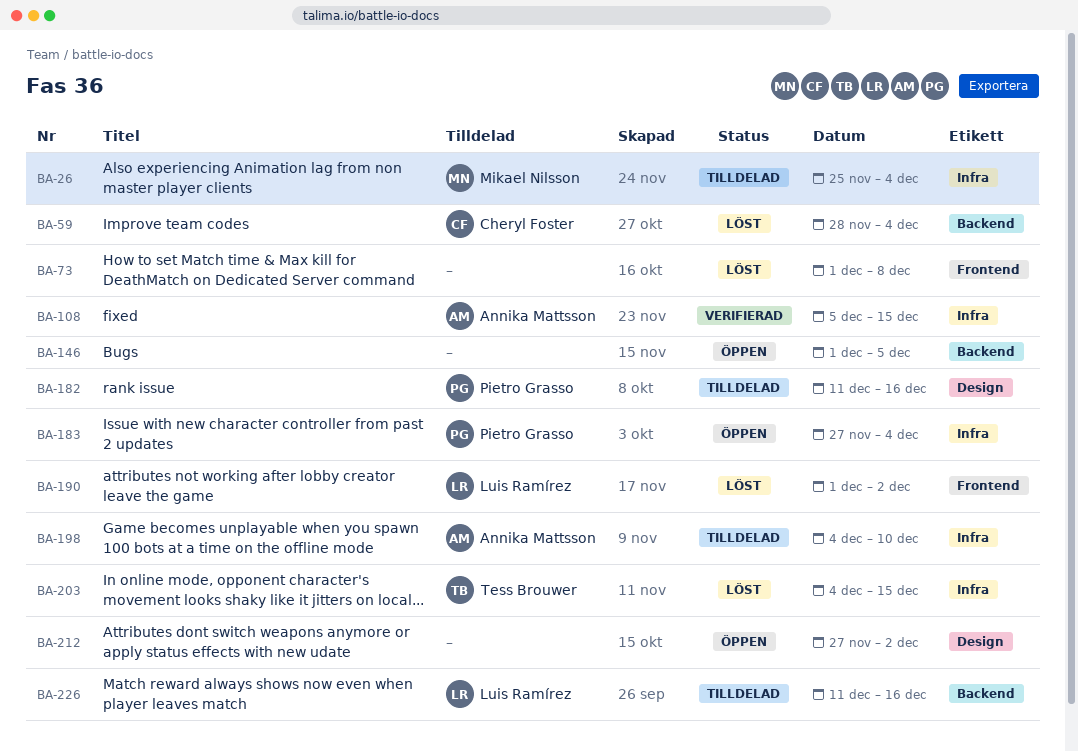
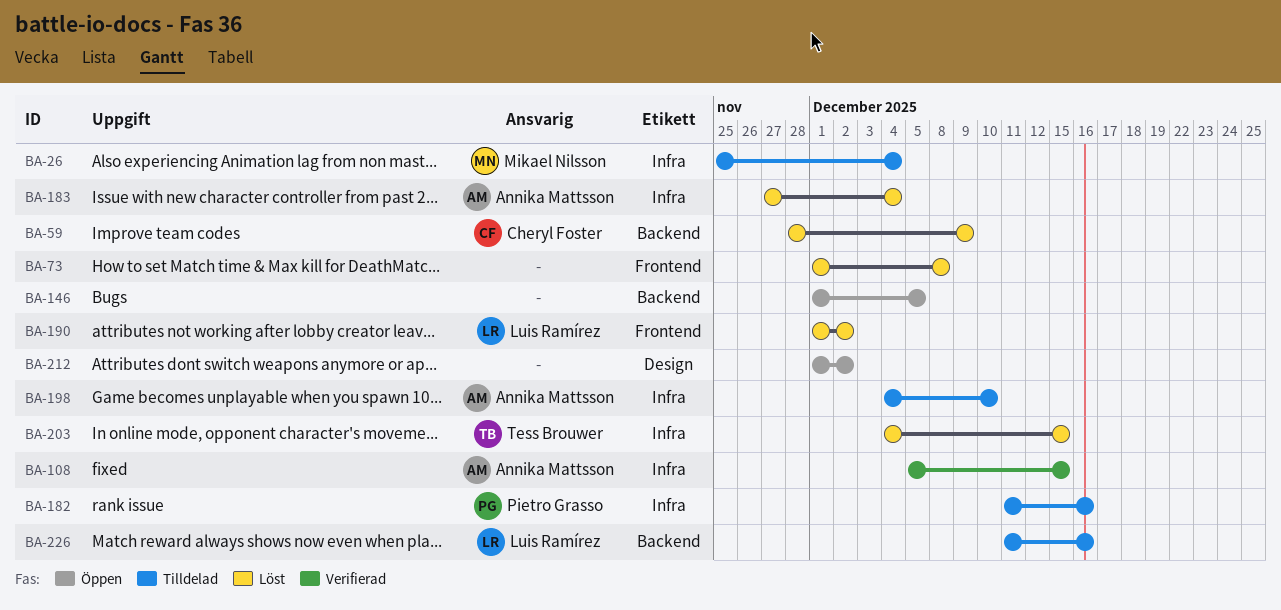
BA-59, due: Dec 4 -> Dec 9
BA-182, label: Design -> Infra
BA-183, status: Öppen -> Löst
BA-183, owner: Pietro Grasso -> Annika Mattsson
BA-212, start: Nov 27 -> Dec 1

